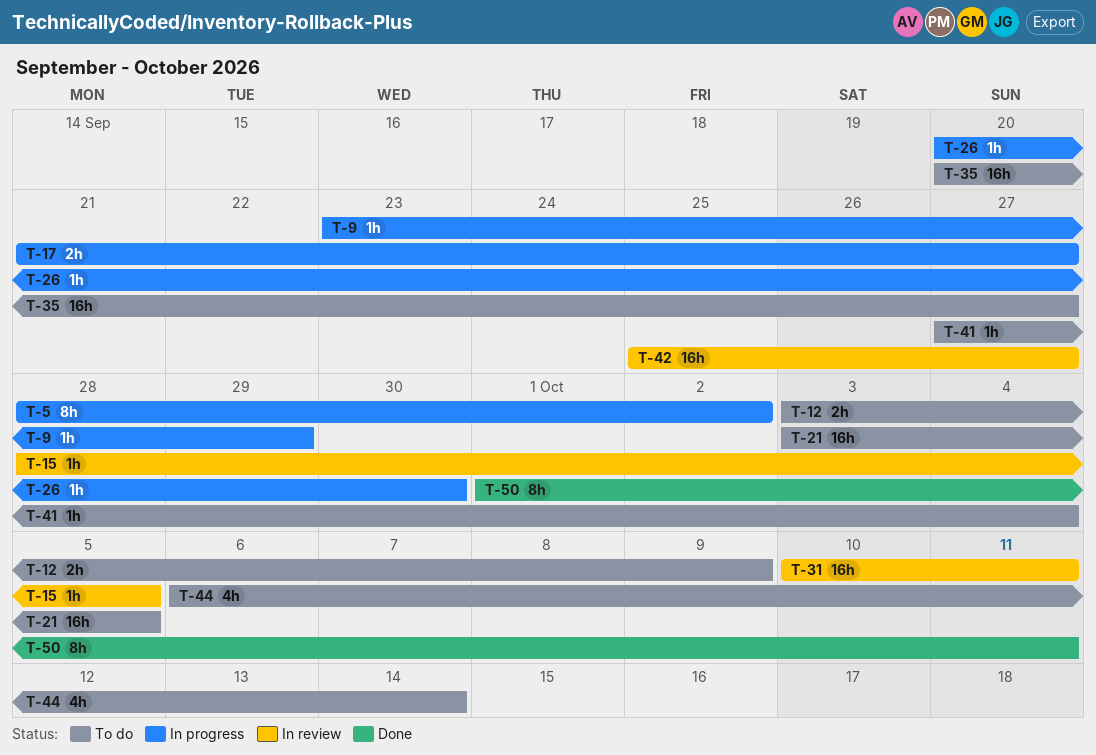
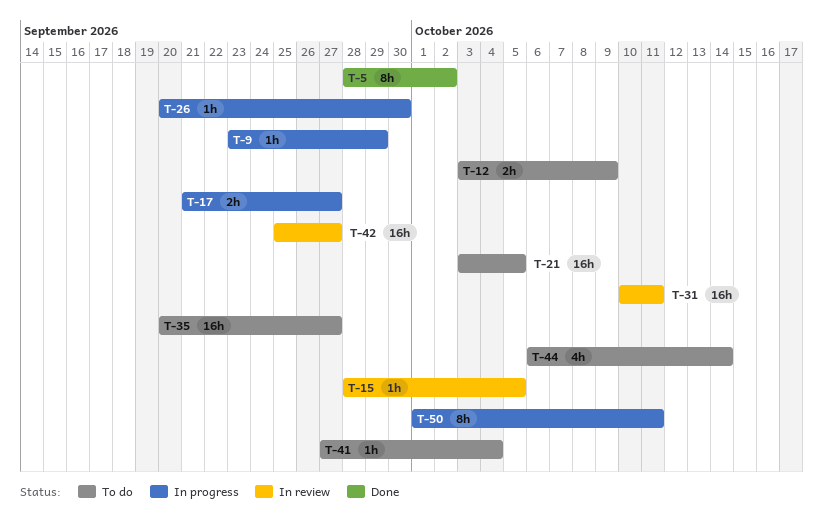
T-5, status: In progress -> Done
T-50, status: Done -> In progress

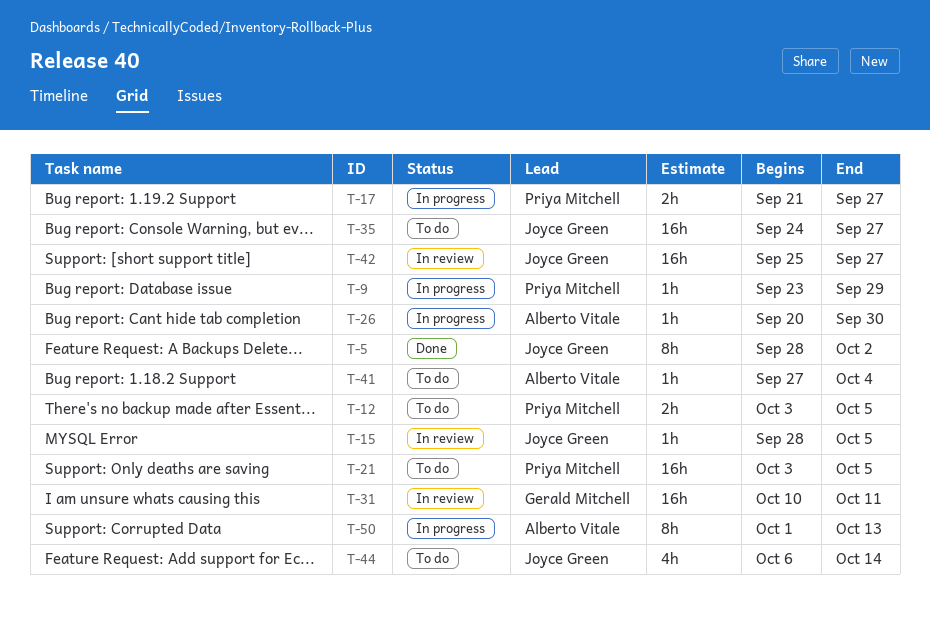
T-12, due: Oct 9 -> Oct 5
T-35, start: Sep 20 -> Sep 24
T-50, due: Oct 11 -> Oct 13

